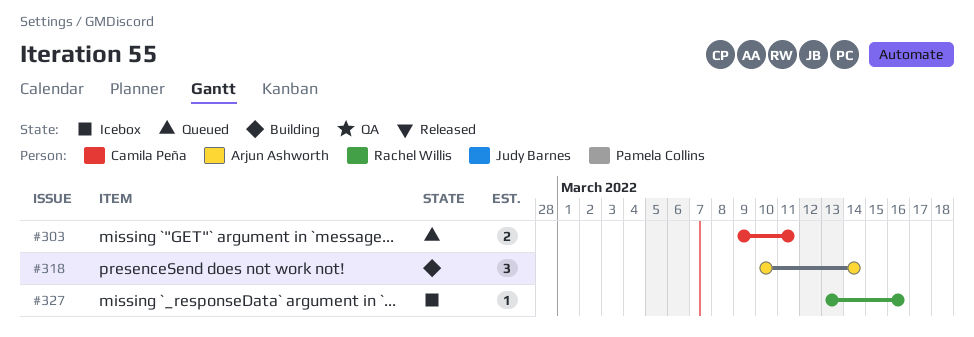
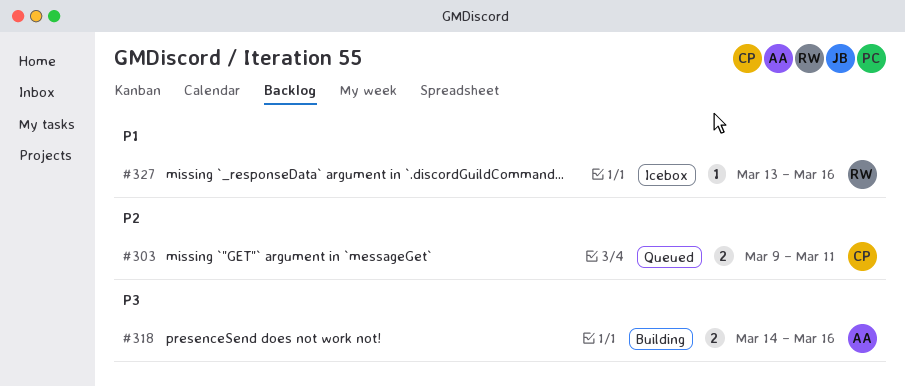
#318, estimate: 3 -> 2
#318, start: Mar 10 -> Mar 14
#318, due: Mar 14 -> Mar 16

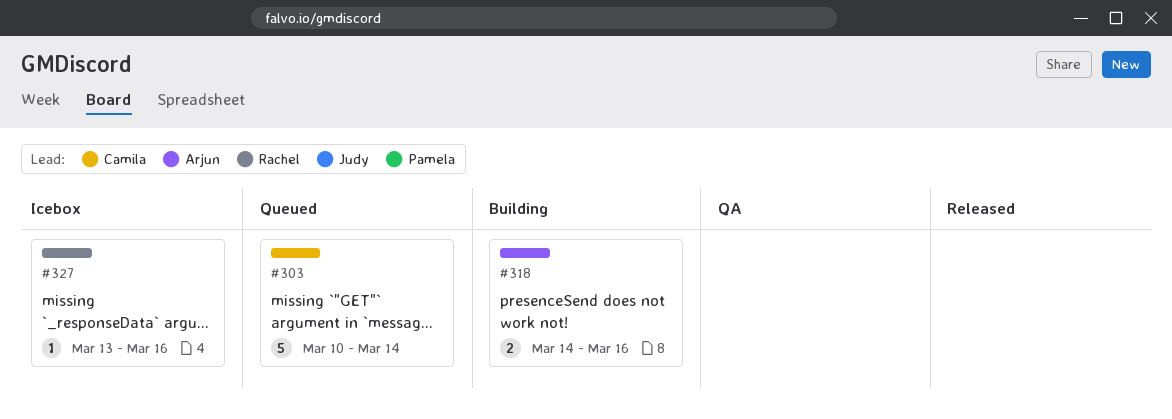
#303, estimate: 2 -> 5
#303, start: Mar 9 -> Mar 10
#303, due: Mar 11 -> Mar 14

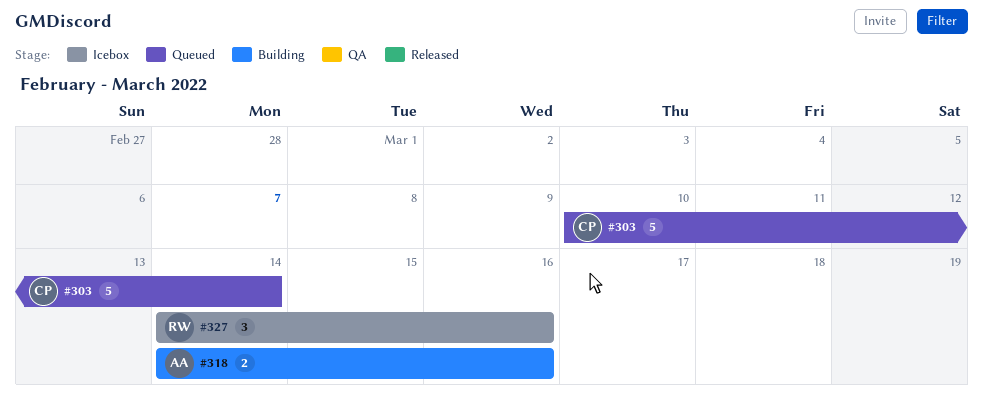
#327, estimate: 1 -> 3
#327, start: Mar 13 -> Mar 14

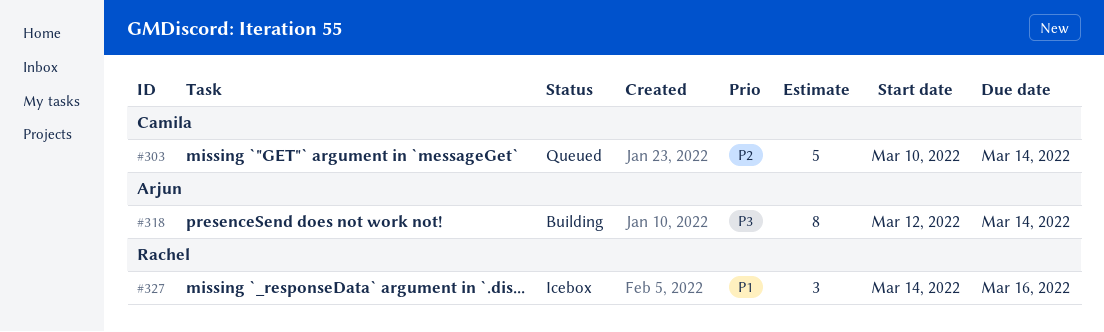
#318, estimate: 2 -> 8
#318, start: Mar 14 -> Mar 12
#318, due: Mar 16 -> Mar 14

